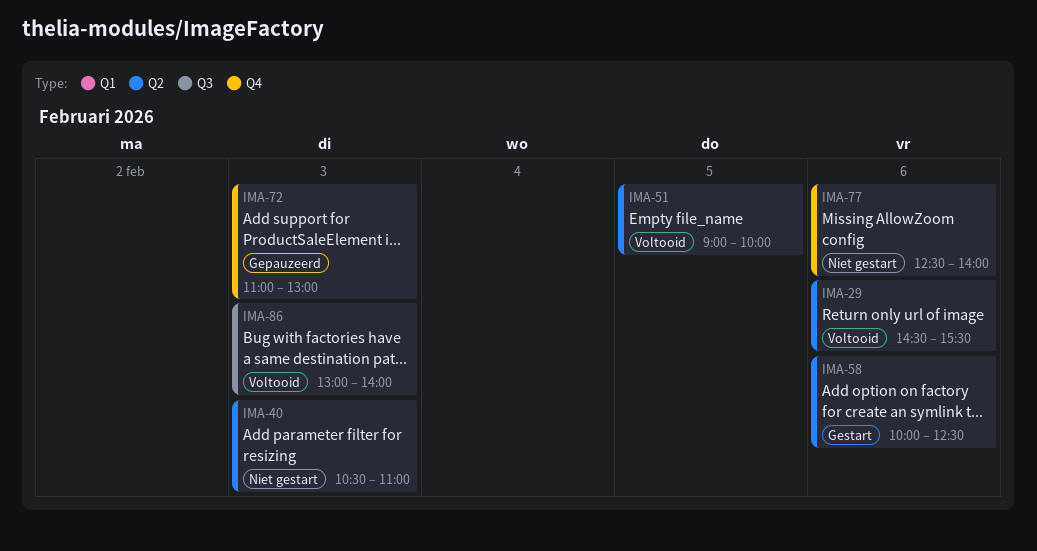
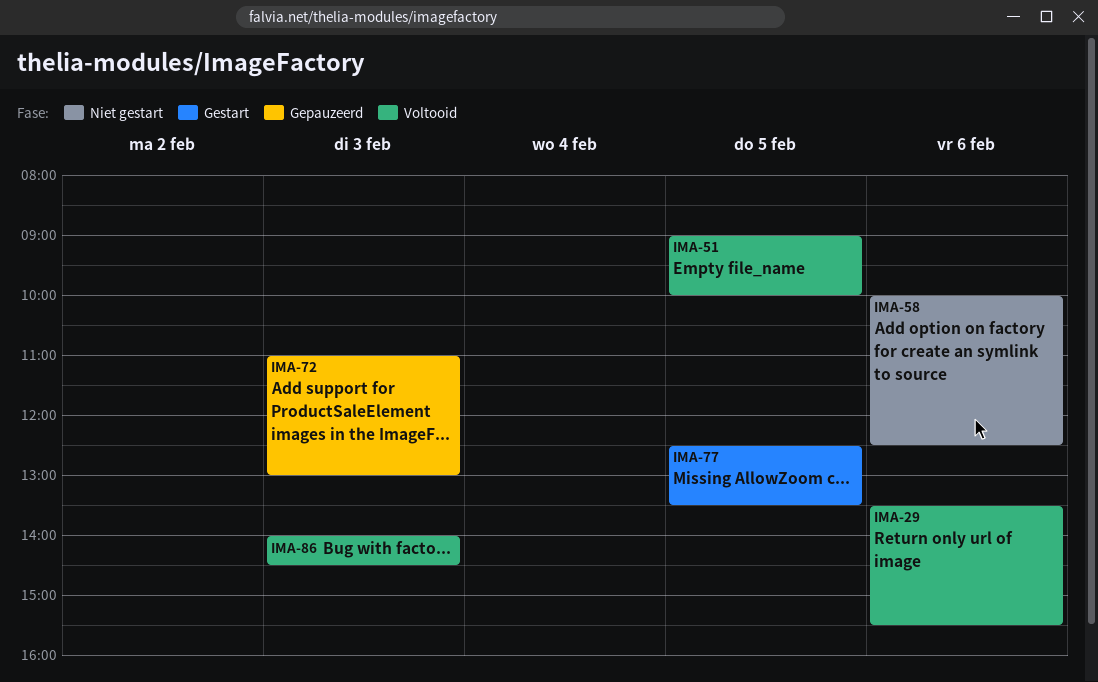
IMA-29, begins: 14:30 -> 13:30
IMA-40: present -> none
IMA-58, status: Gestart -> Niet gestart
IMA-77, status: Niet gestart -> Gestart
IMA-77, day: Feb 6 -> Feb 5
IMA-77, ends: 14:00 -> 13:30
IMA-86, begins: 13:00 -> 14:00
IMA-86, ends: 14:00 -> 14:30

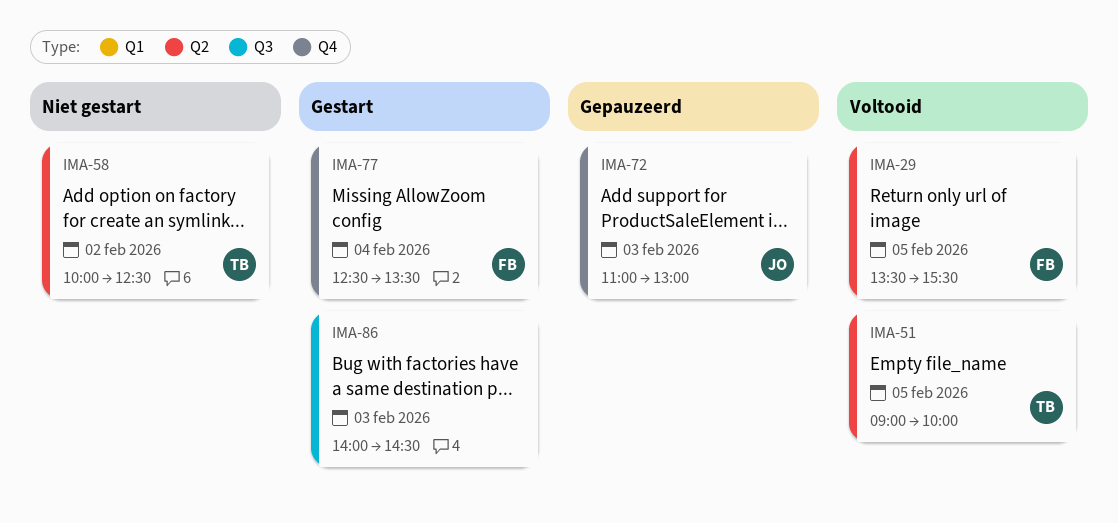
IMA-29, day: Feb 6 -> Feb 5
IMA-58, day: Feb 6 -> Feb 2
IMA-77, day: Feb 5 -> Feb 4
IMA-86, status: Voltooid -> Gestart

